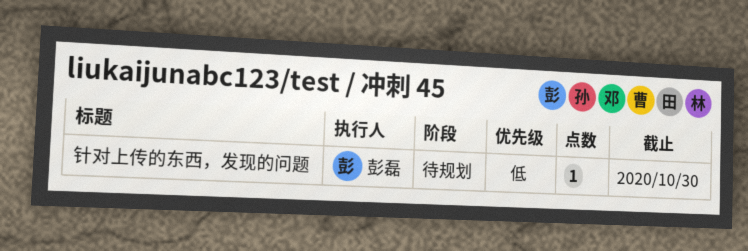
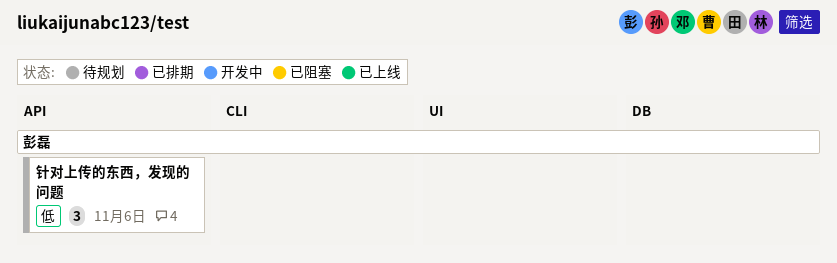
针对上传的东西，发现的问题, estimate: 1 -> 3
针对上传的东西，发现的问题, due: Oct 30 -> Nov 6

